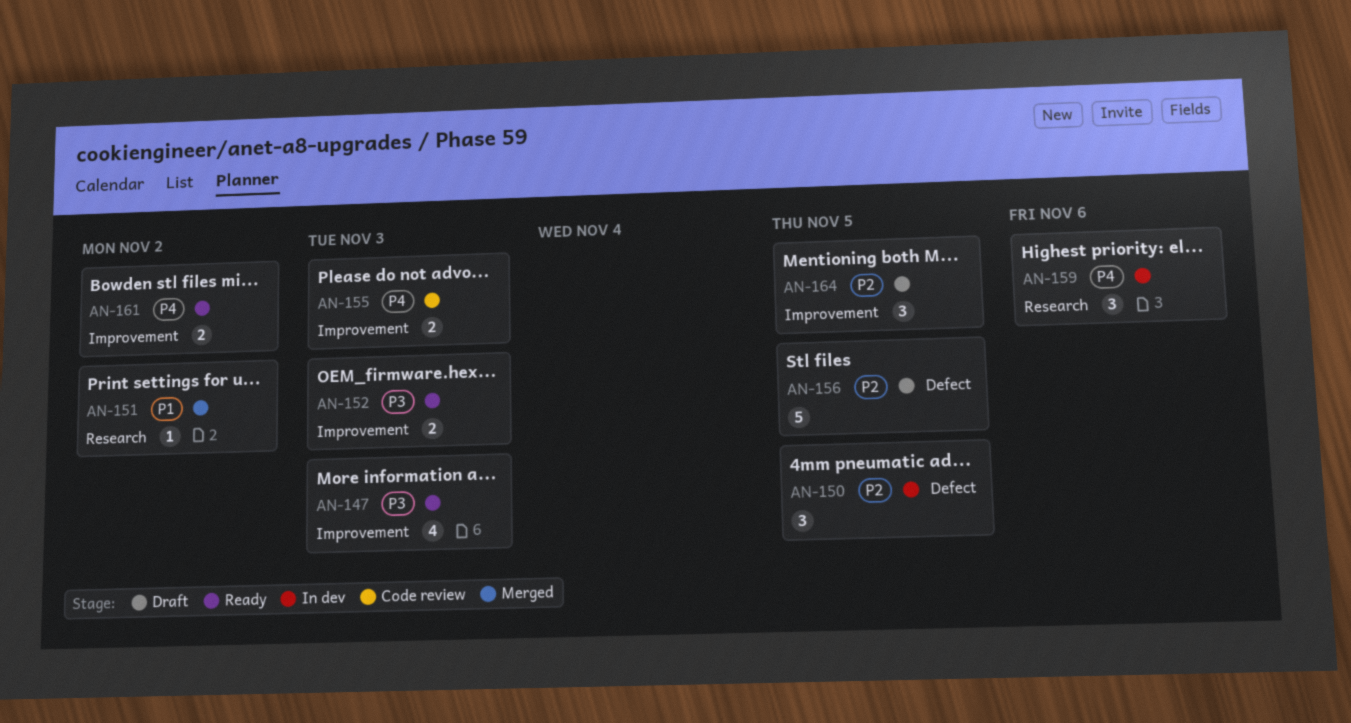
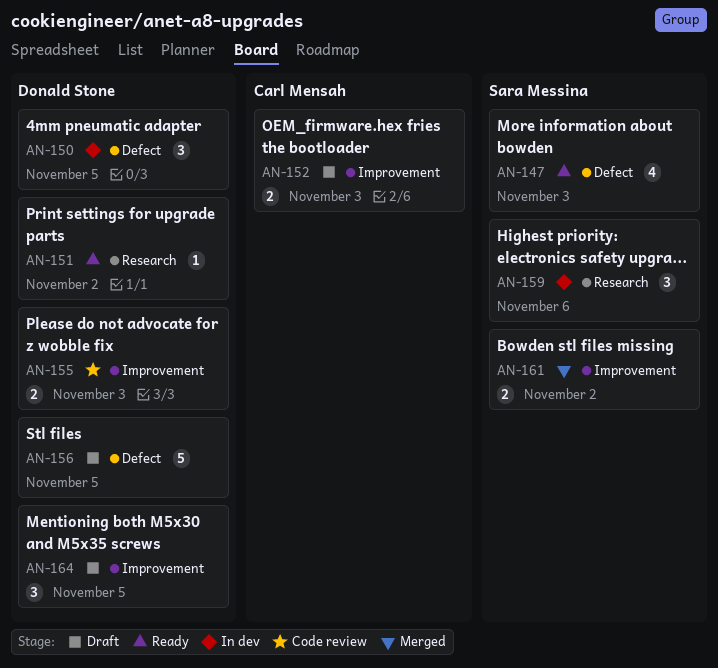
AN-147, label: Improvement -> Defect
AN-151, status: Merged -> Ready
AN-152, status: Ready -> Draft
AN-161, status: Ready -> Merged

